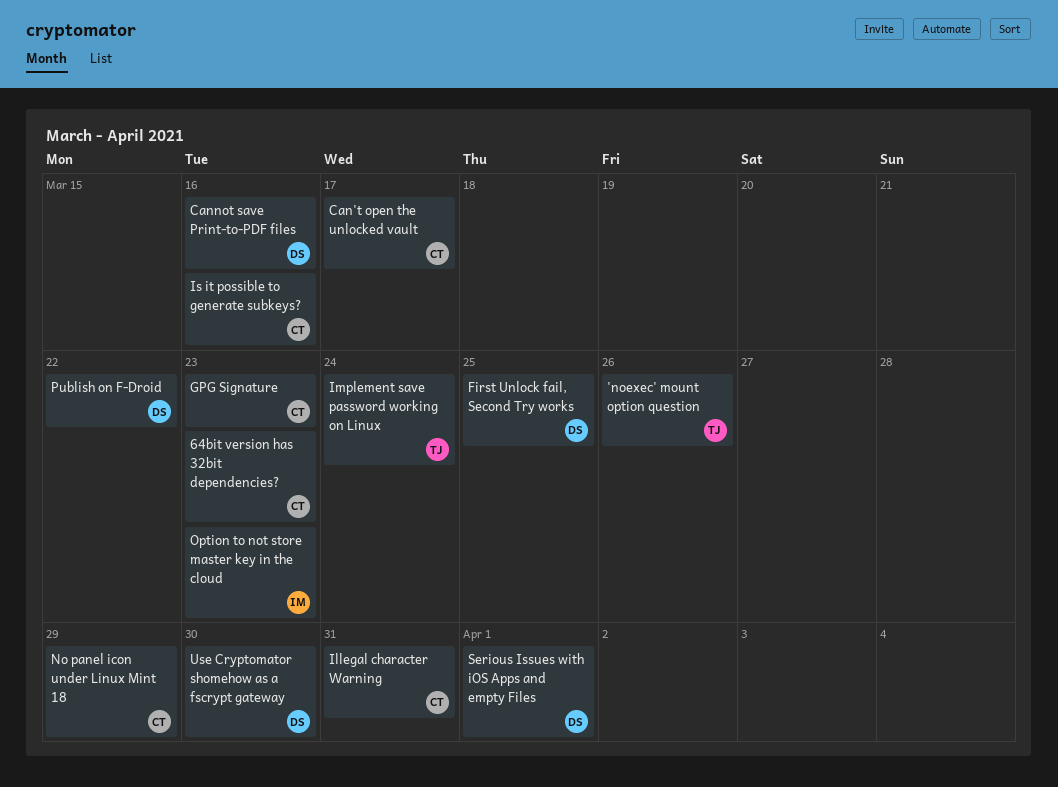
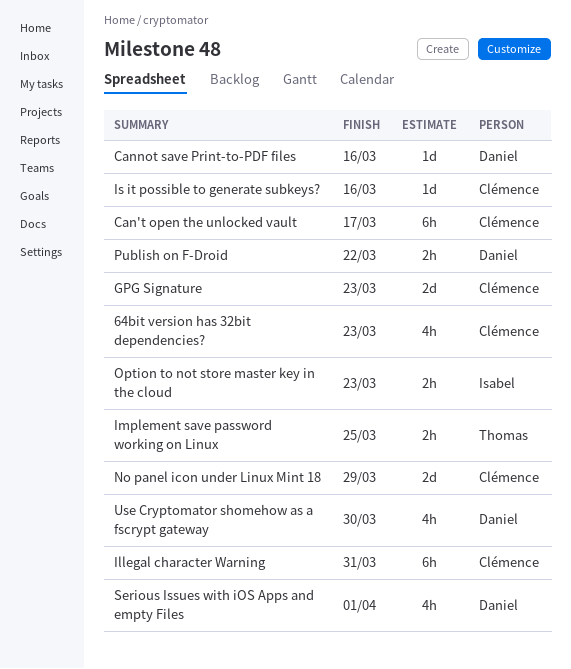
'noexec' mount option question: present -> none
First Unlock fail, Second Try works: present -> none
Implement save password working on Linux, due: Mar 24 -> Mar 25

